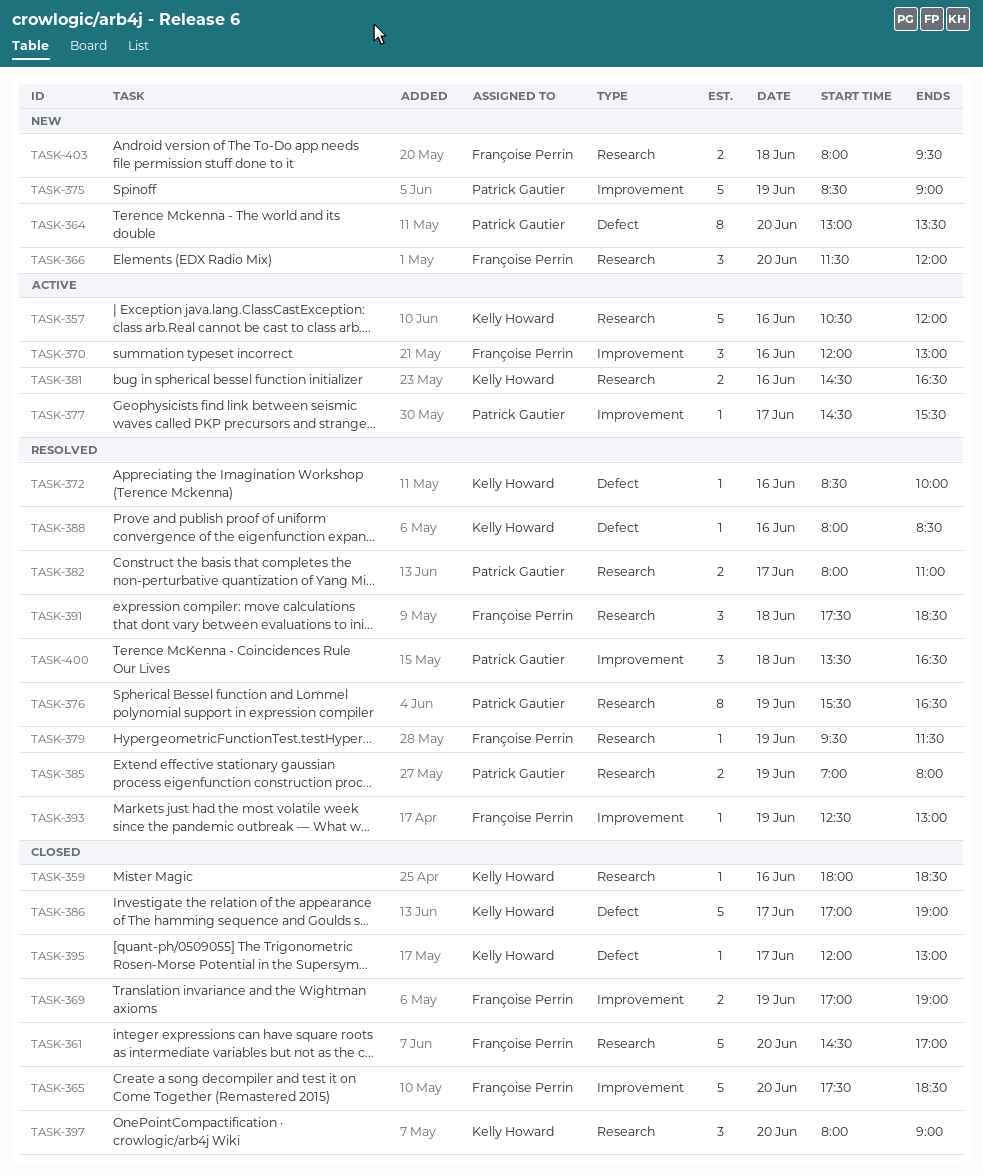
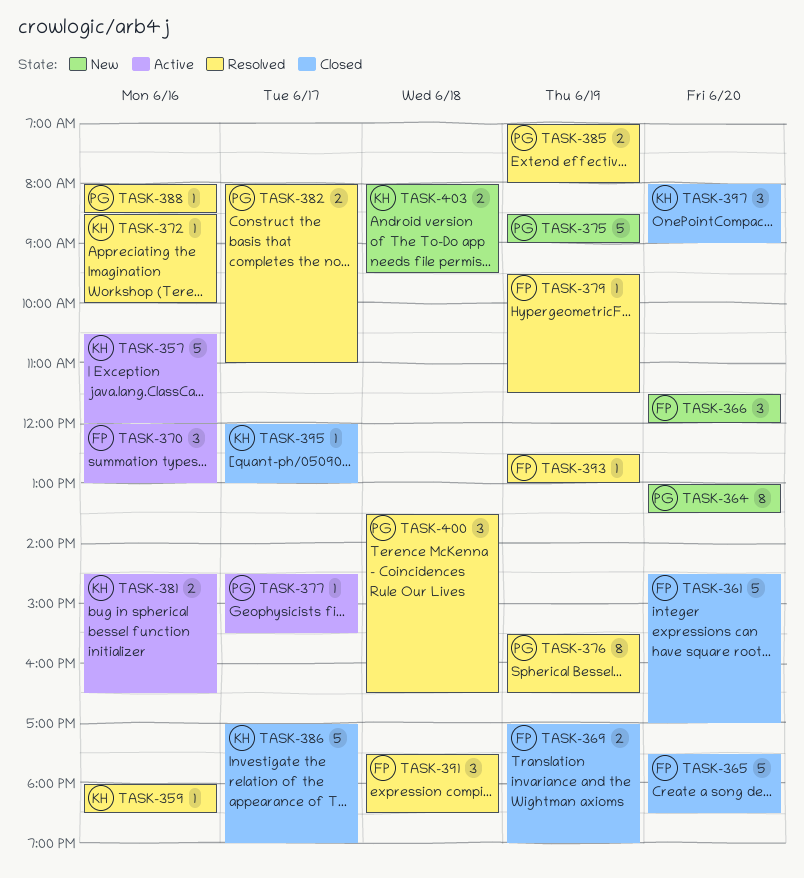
TASK-359, status: Closed -> Resolved
TASK-388, owner: Kelly Howard -> Patrick Gautier
TASK-403, owner: Françoise Perrin -> Kelly Howard

